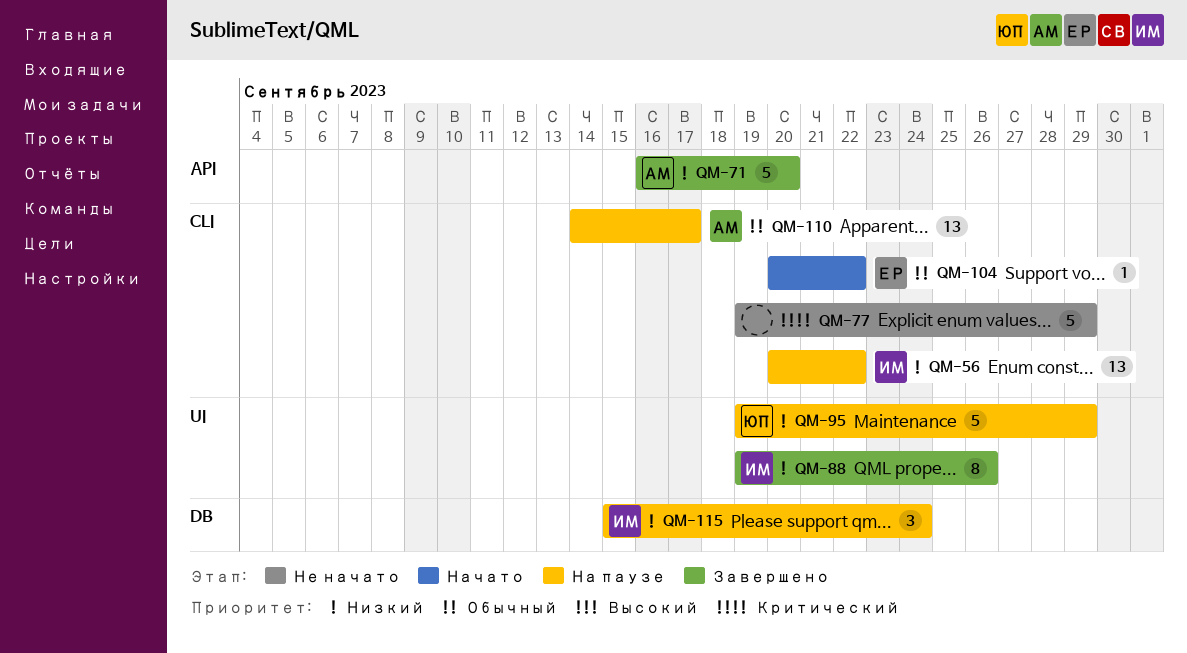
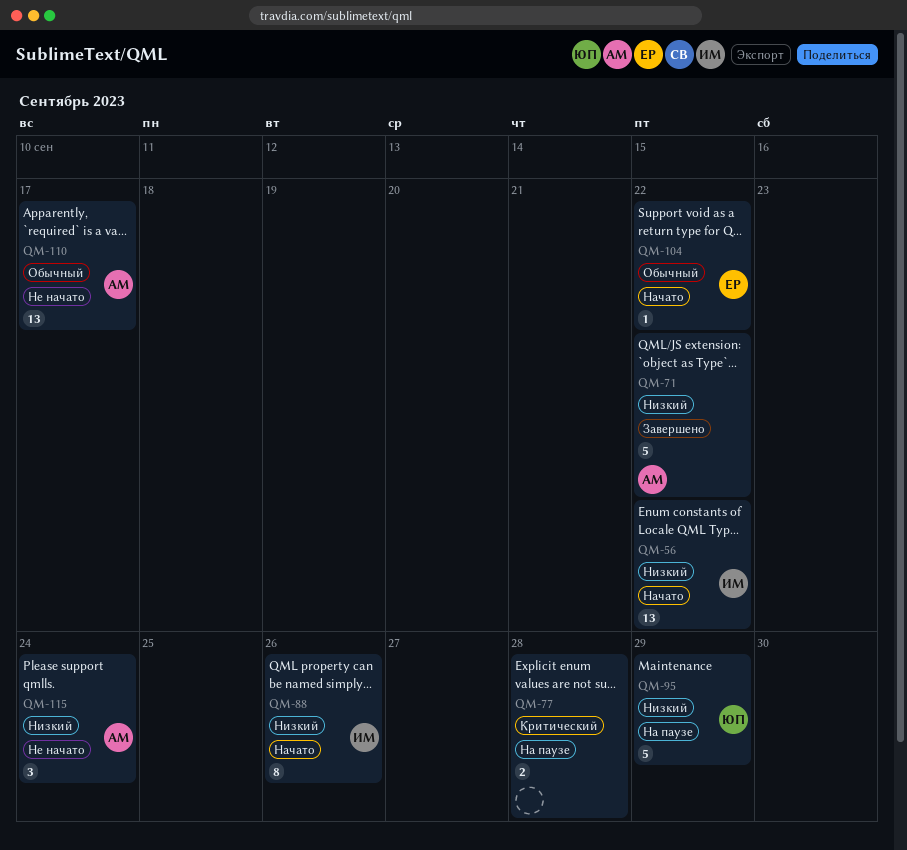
QM-56, status: На паузе -> Начато
QM-71, due: Sep 20 -> Sep 22
QM-77, status: Не начато -> На паузе
QM-77, estimate: 5 -> 2
QM-77, due: Sep 29 -> Sep 28
QM-88, status: Завершено -> Начато
QM-110, status: На паузе -> Не начато
QM-115, status: На паузе -> Не начато
QM-115, owner: ИМ -> АМ

